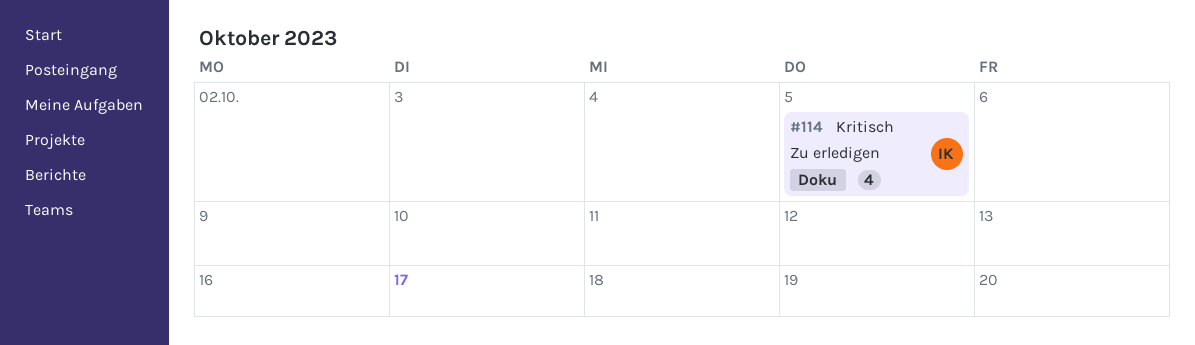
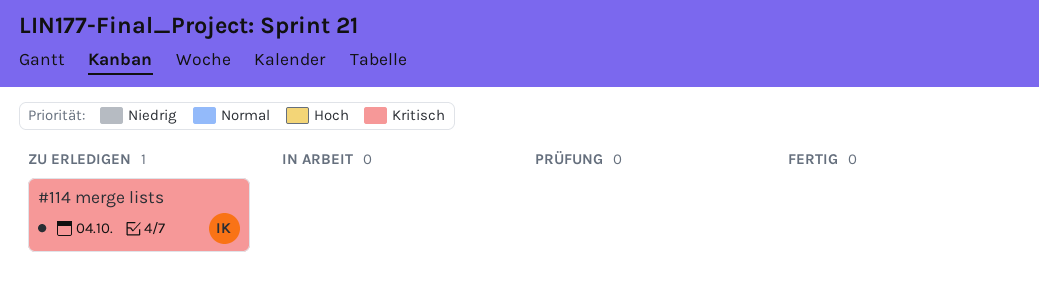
#114, estimate: 4 -> 1
#114, due: Oct 5 -> Oct 4

